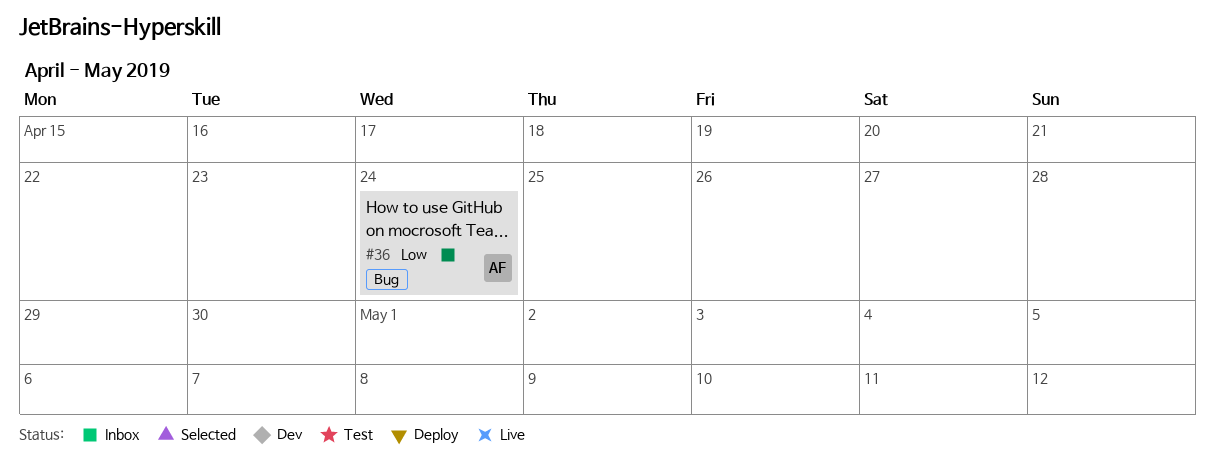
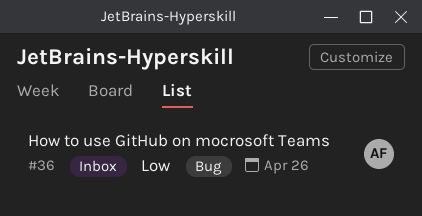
#36, due: Apr 24 -> Apr 26

